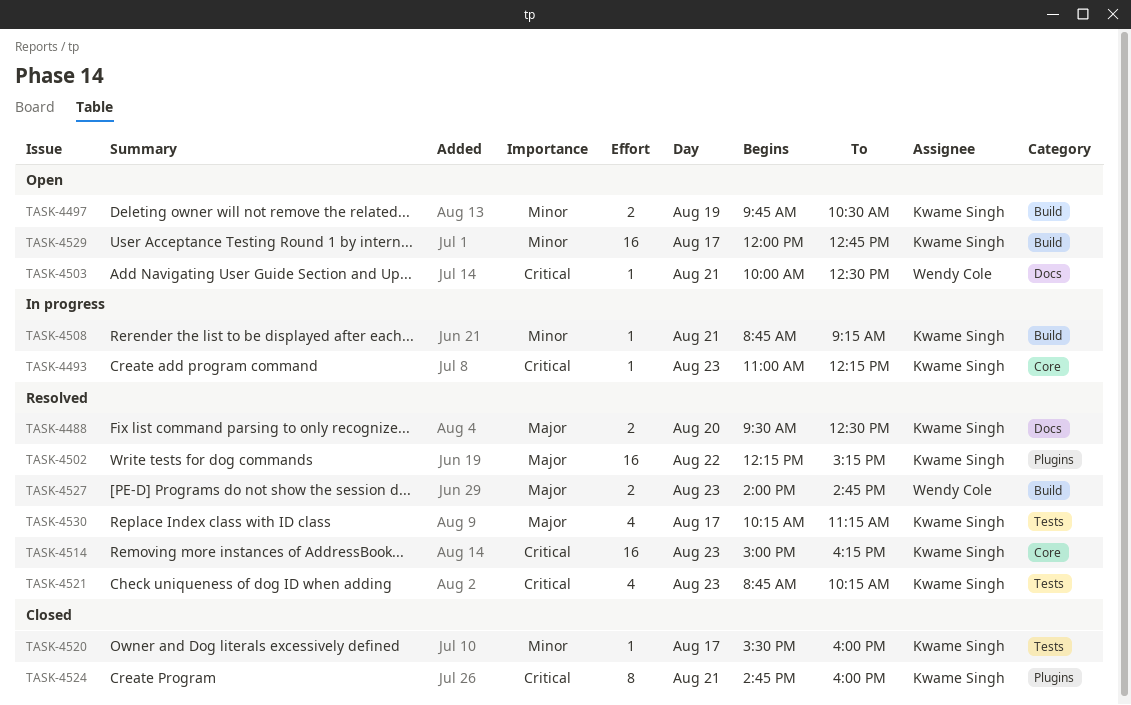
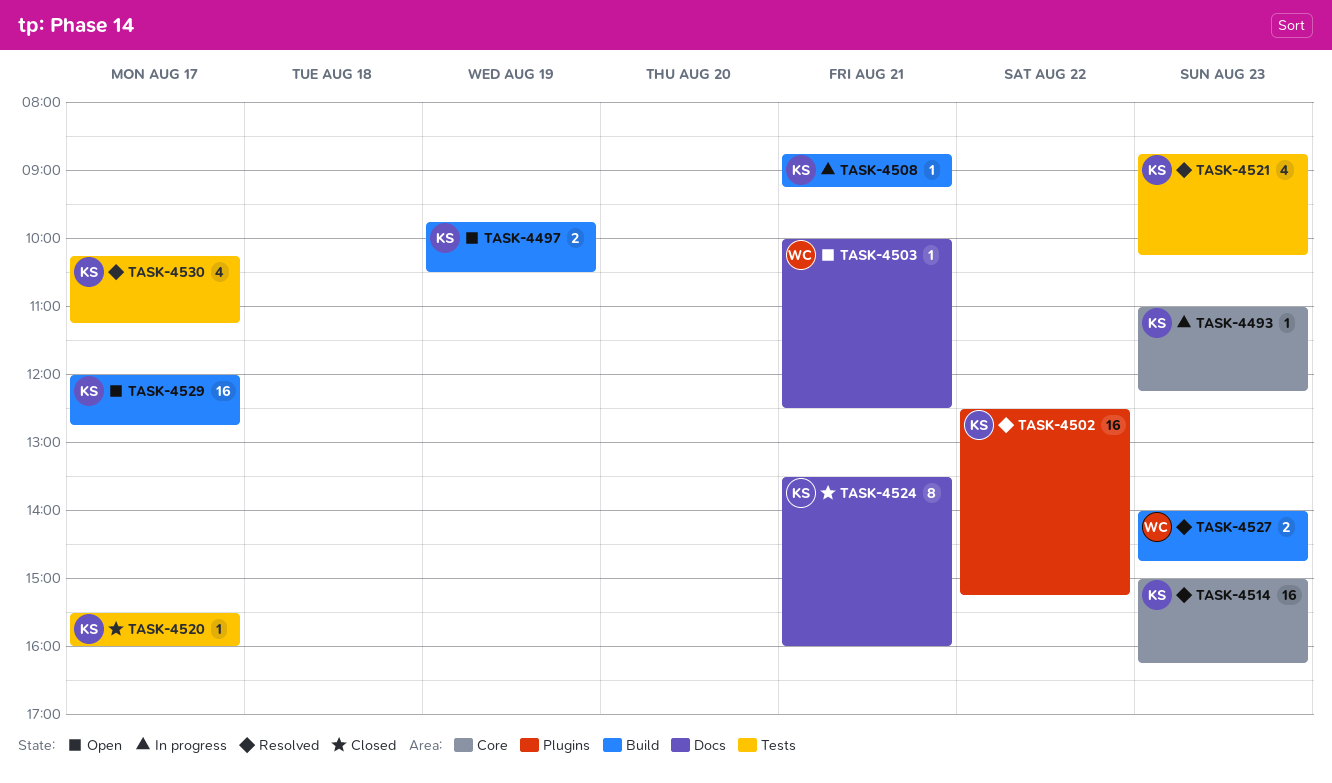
TASK-4488: present -> none
TASK-4502, begins: 12:15 -> 12:30
TASK-4524, label: Plugins -> Docs
TASK-4524, begins: 14:45 -> 13:30

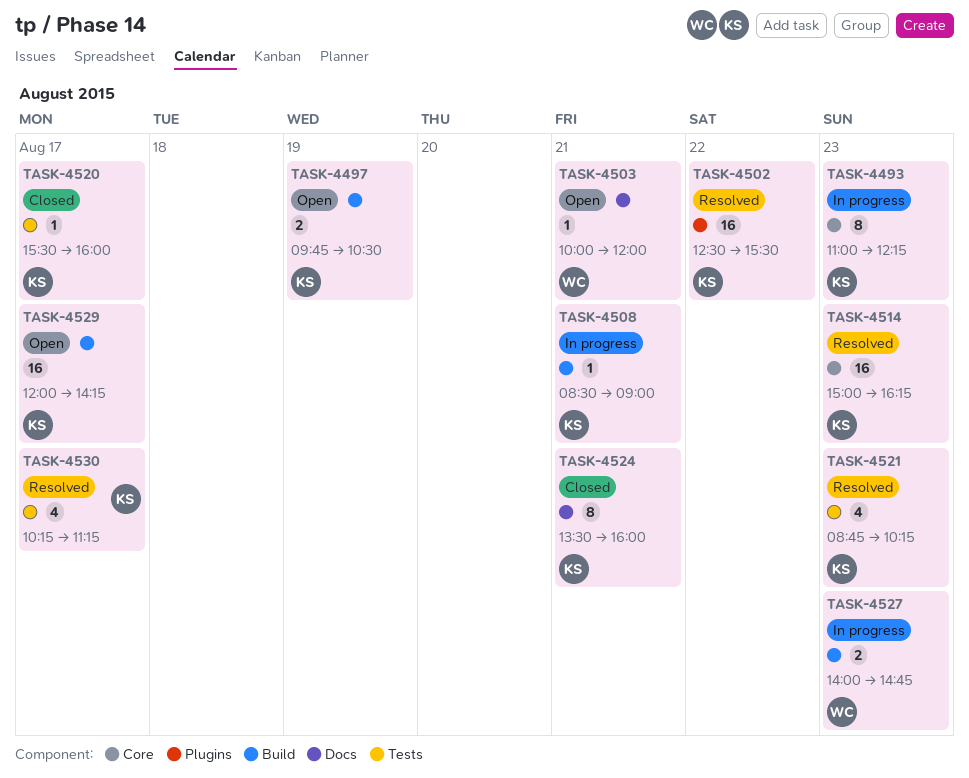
TASK-4493, estimate: 1 -> 8
TASK-4502, ends: 15:15 -> 15:30
TASK-4503, ends: 12:30 -> 12:00
TASK-4508, begins: 08:45 -> 08:30
TASK-4508, ends: 09:15 -> 09:00
TASK-4527, status: Resolved -> In progress
TASK-4529, ends: 12:45 -> 14:15

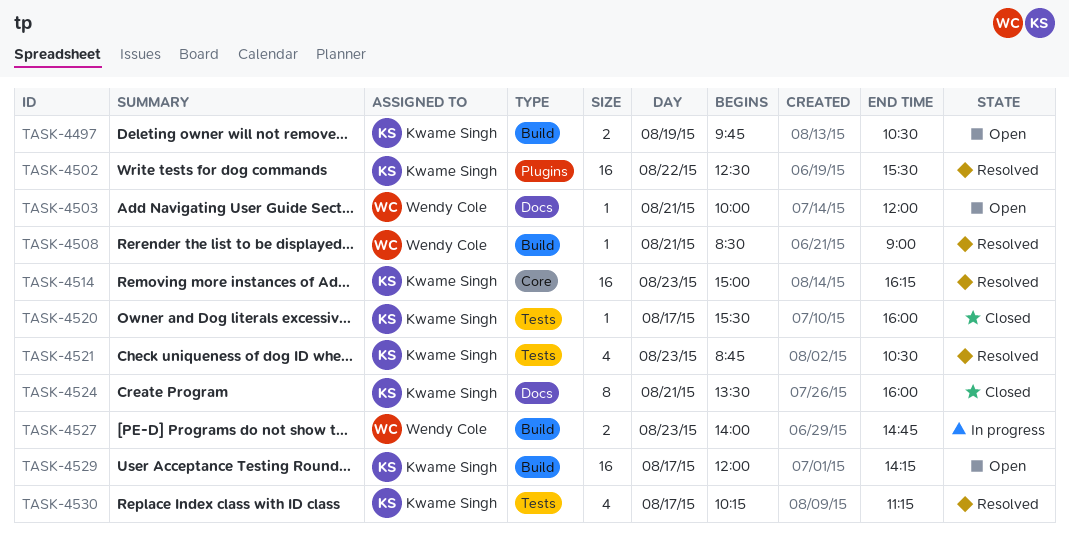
TASK-4493: present -> none
TASK-4508, status: In progress -> Resolved
TASK-4508, owner: Kwame Singh -> Wendy Cole
TASK-4521, ends: 10:15 -> 10:30

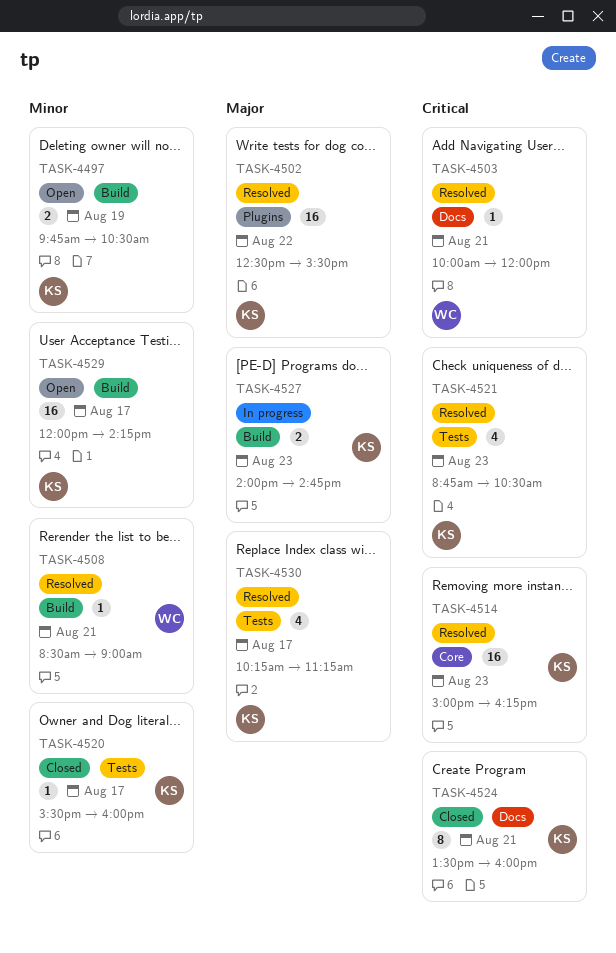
TASK-4503, status: Open -> Resolved
TASK-4527, owner: Wendy Cole -> Kwame Singh

